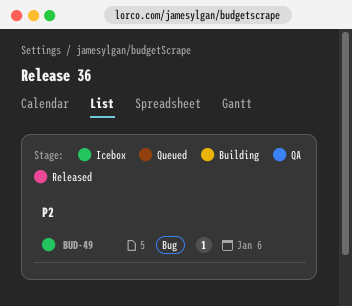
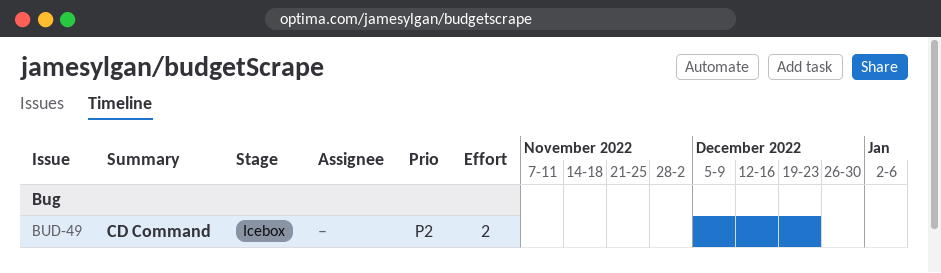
BUD-49, estimate: 1 -> 2
BUD-49, due: Jan 6 -> Dec 23

